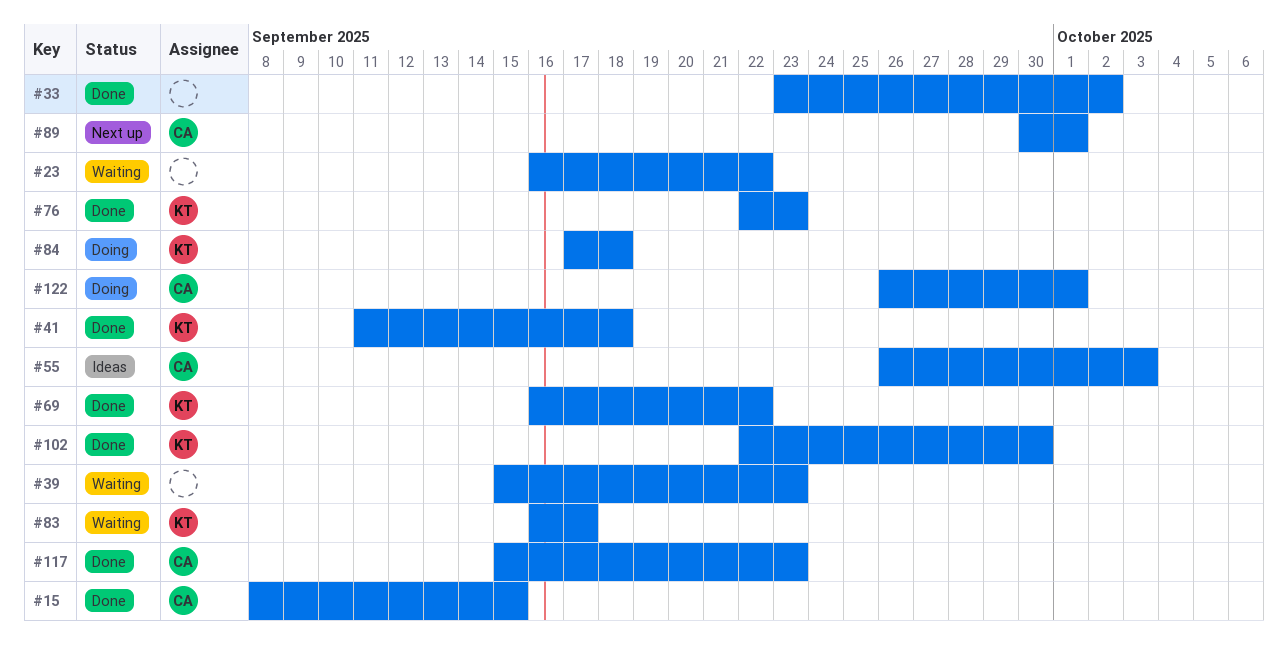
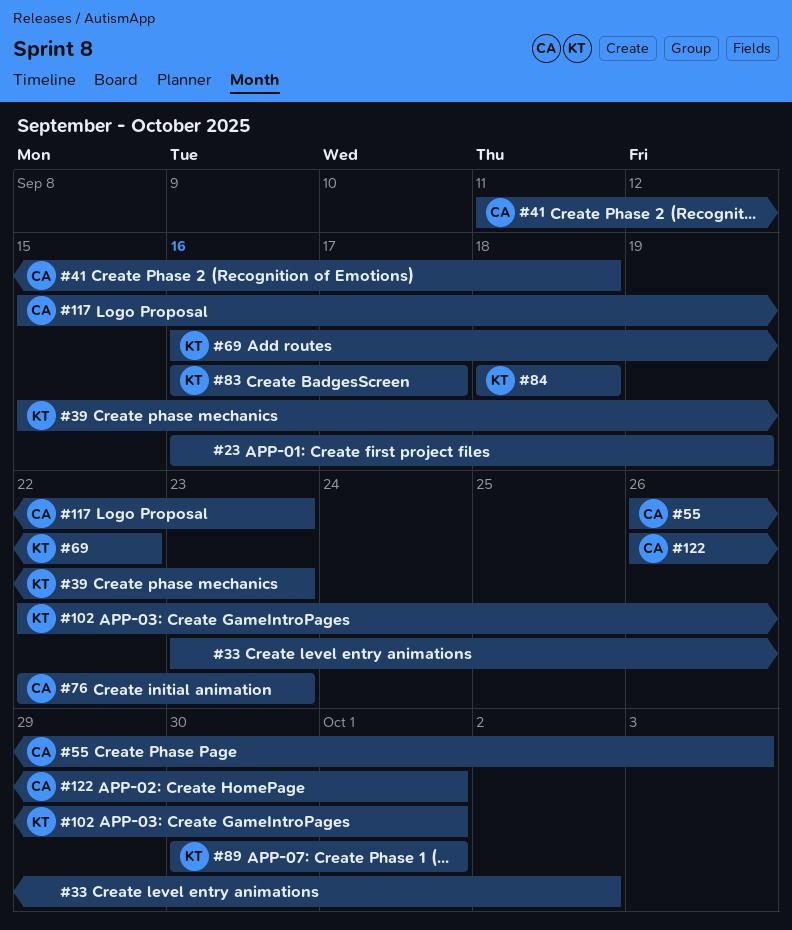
#15: present -> none
#23, due: Sep 22 -> Sep 19
#39, owner: none -> KT
#41, owner: KT -> CA
#76, owner: KT -> CA
#84, start: Sep 17 -> Sep 18
#89, owner: CA -> KT
#102, due: Sep 30 -> Oct 1

